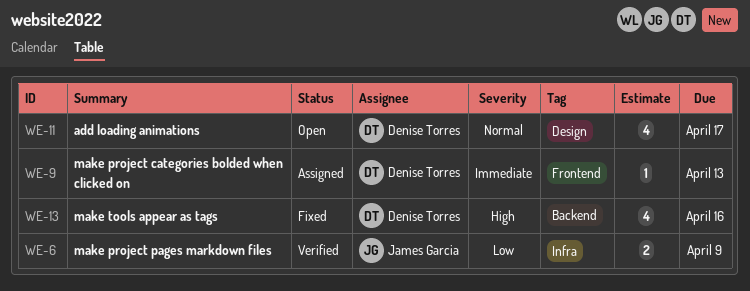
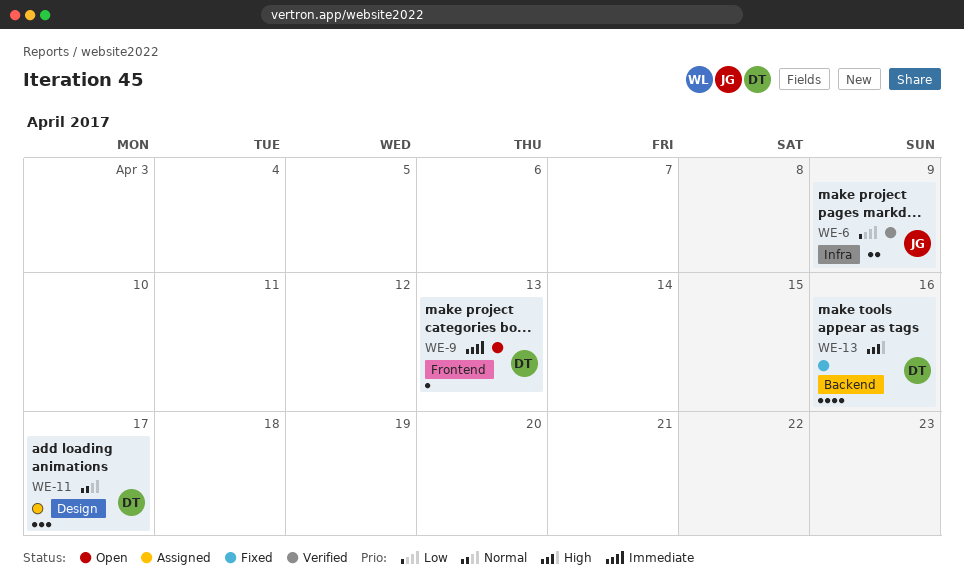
WE-9, status: Assigned -> Open
WE-11, status: Open -> Assigned
WE-11, estimate: 4 -> 3

